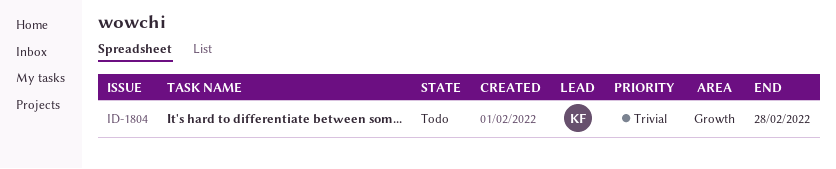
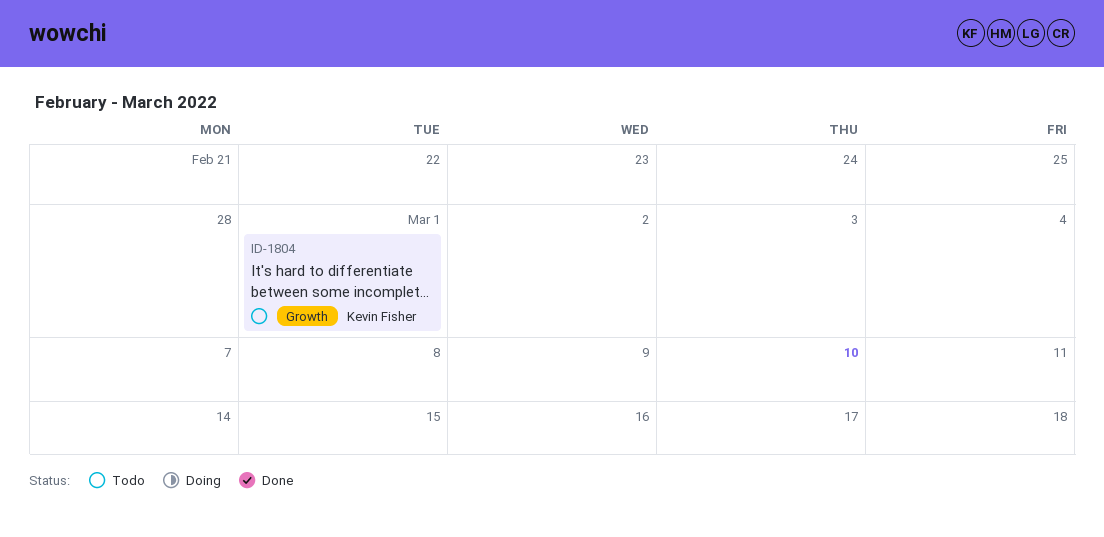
ID-1804, due: Feb 28 -> Mar 1

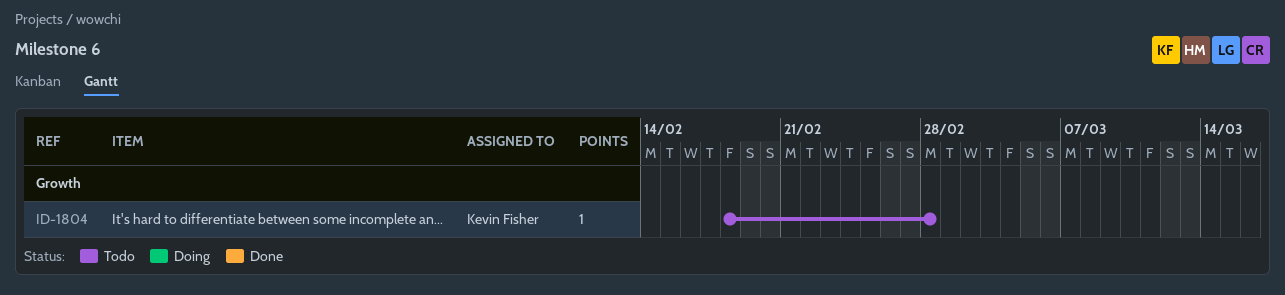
ID-1804, due: Mar 1 -> Feb 28

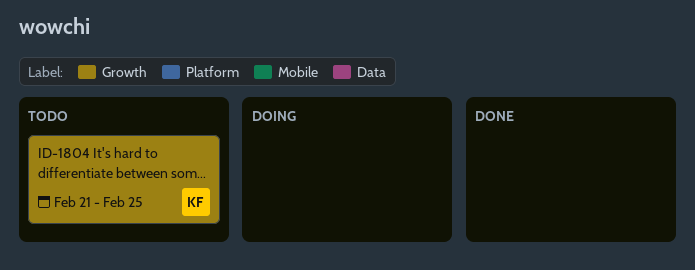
ID-1804, start: Feb 18 -> Feb 21
ID-1804, due: Feb 28 -> Feb 25

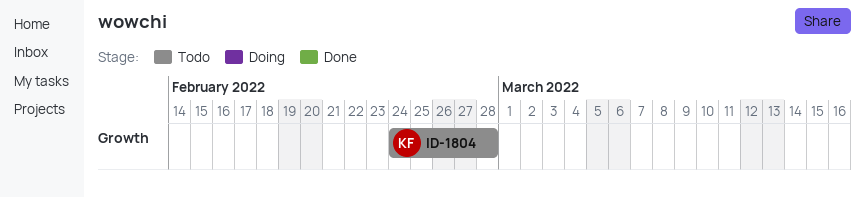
ID-1804, start: Feb 21 -> Feb 24
ID-1804, due: Feb 25 -> Feb 28

